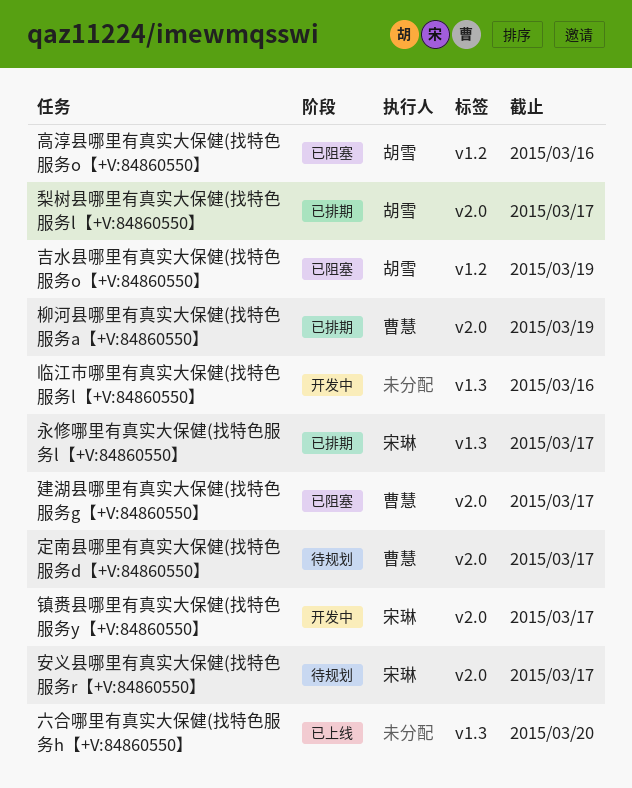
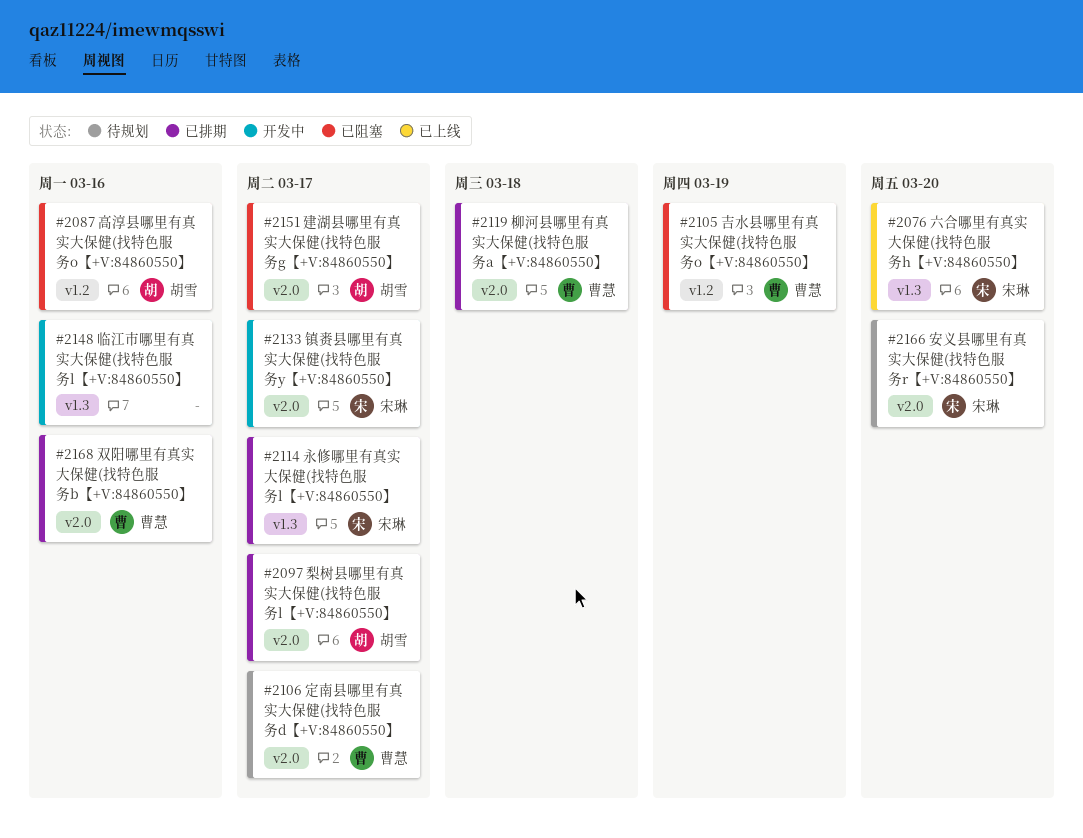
六合哪里有真实大保健(找特色服务h【+V:84860550】, owner: none -> 宋琳
双阳哪里有真实大保健(找特色服务b【+V:84860550】: none -> present
吉水县哪里有真实大保健(找特色服务o【+V:84860550】, owner: 胡雪 -> 曹慧
安义县哪里有真实大保健(找特色服务r【+V:84860550】, due: Mar 17 -> Mar 20
建湖县哪里有真实大保健(找特色服务g【+V:84860550】, owner: 曹慧 -> 胡雪
柳河县哪里有真实大保健(找特色服务a【+V:84860550】, due: Mar 19 -> Mar 18

